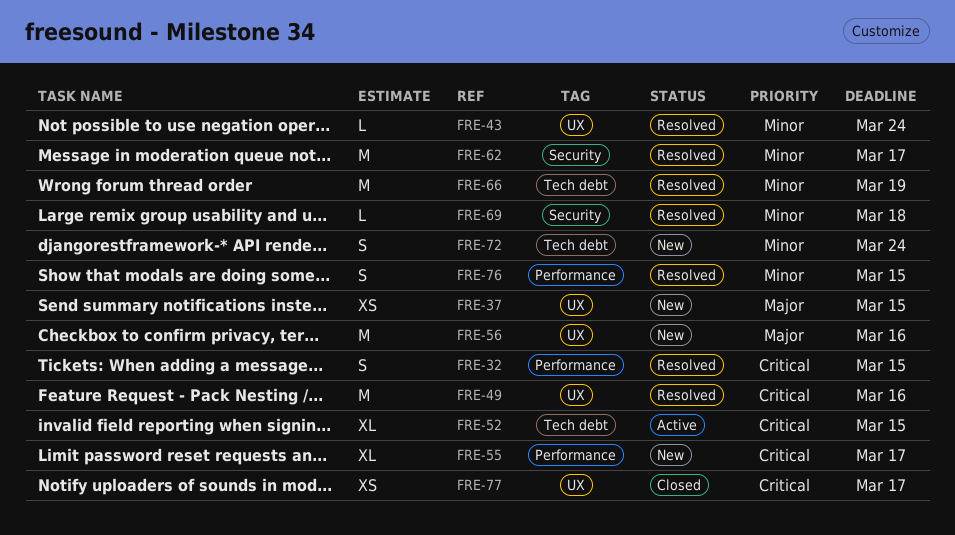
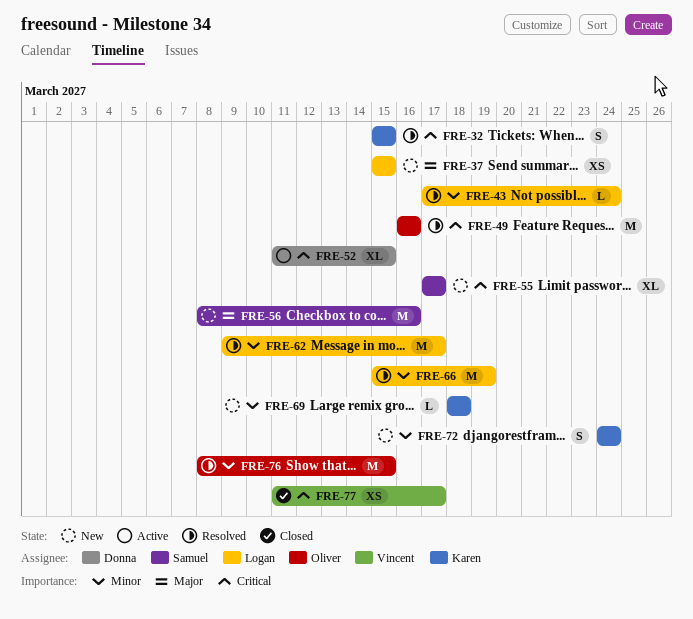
FRE-69, status: Resolved -> New
FRE-76, estimate: S -> M

